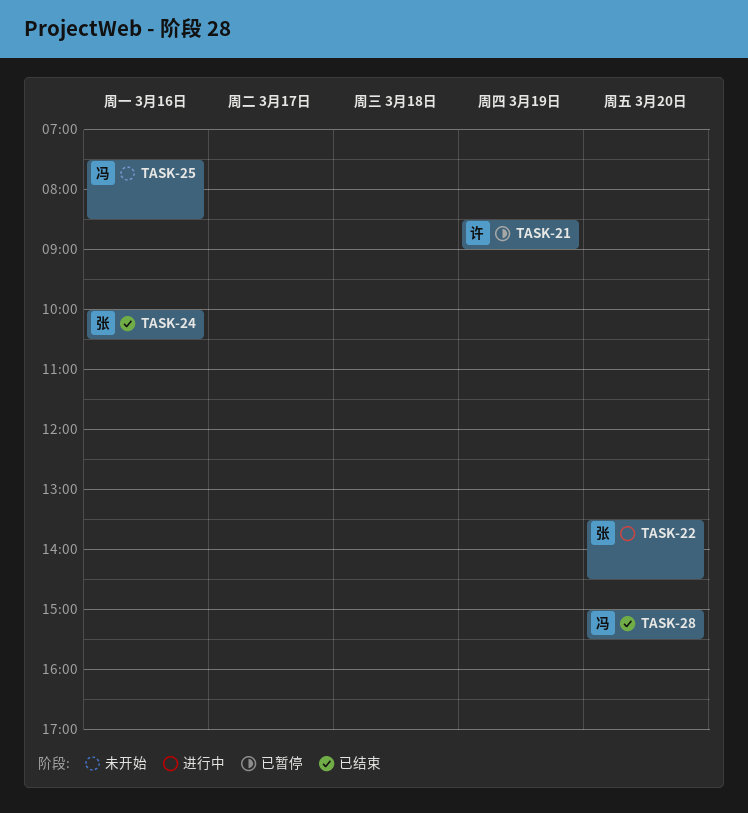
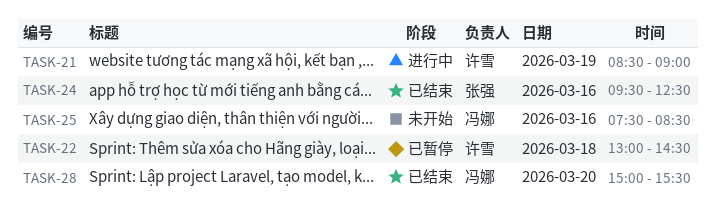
TASK-21, status: 已暂停 -> 进行中
TASK-22, status: 进行中 -> 已暂停
TASK-22, owner: 张强 -> 许雪
TASK-22, day: Mar 20 -> Mar 18
TASK-22, begins: 13:30 -> 13:00
TASK-24, begins: 10:00 -> 09:30
TASK-24, ends: 10:30 -> 12:30

